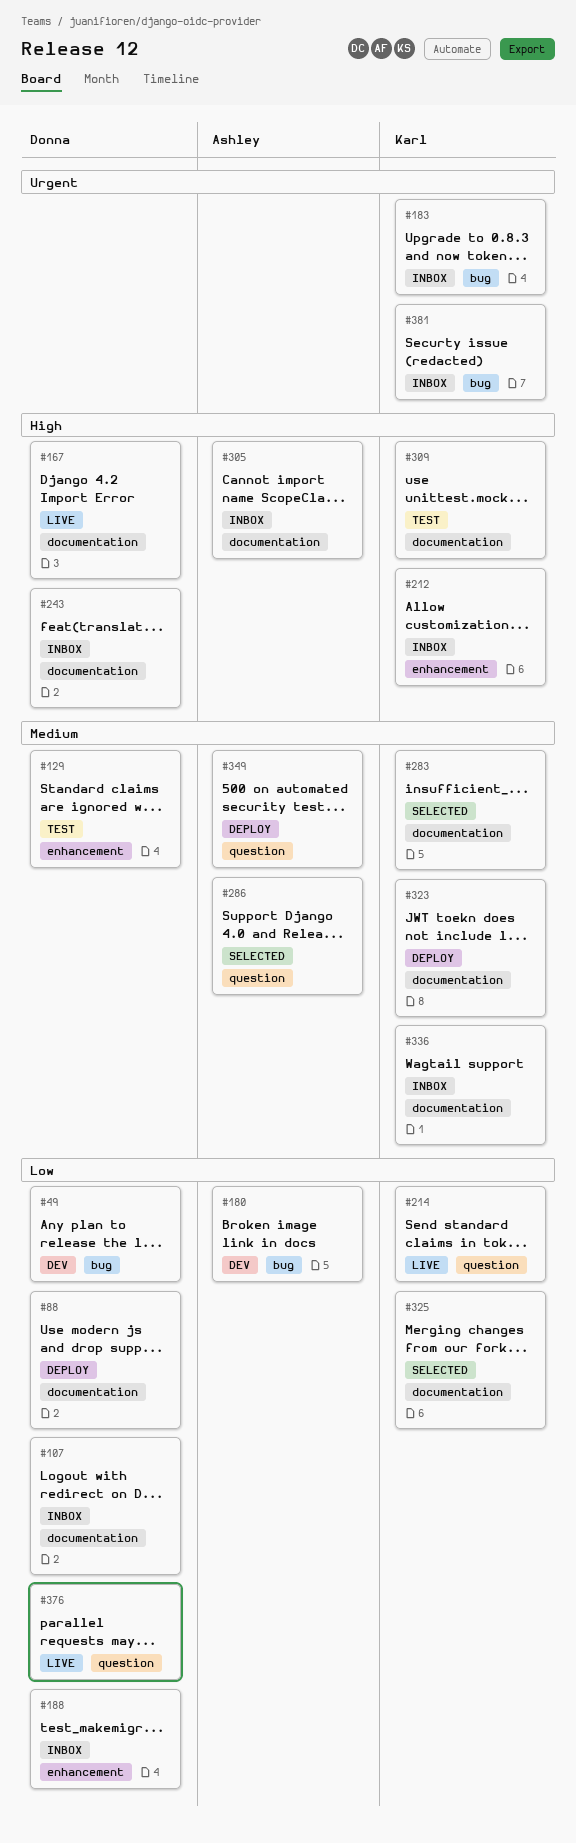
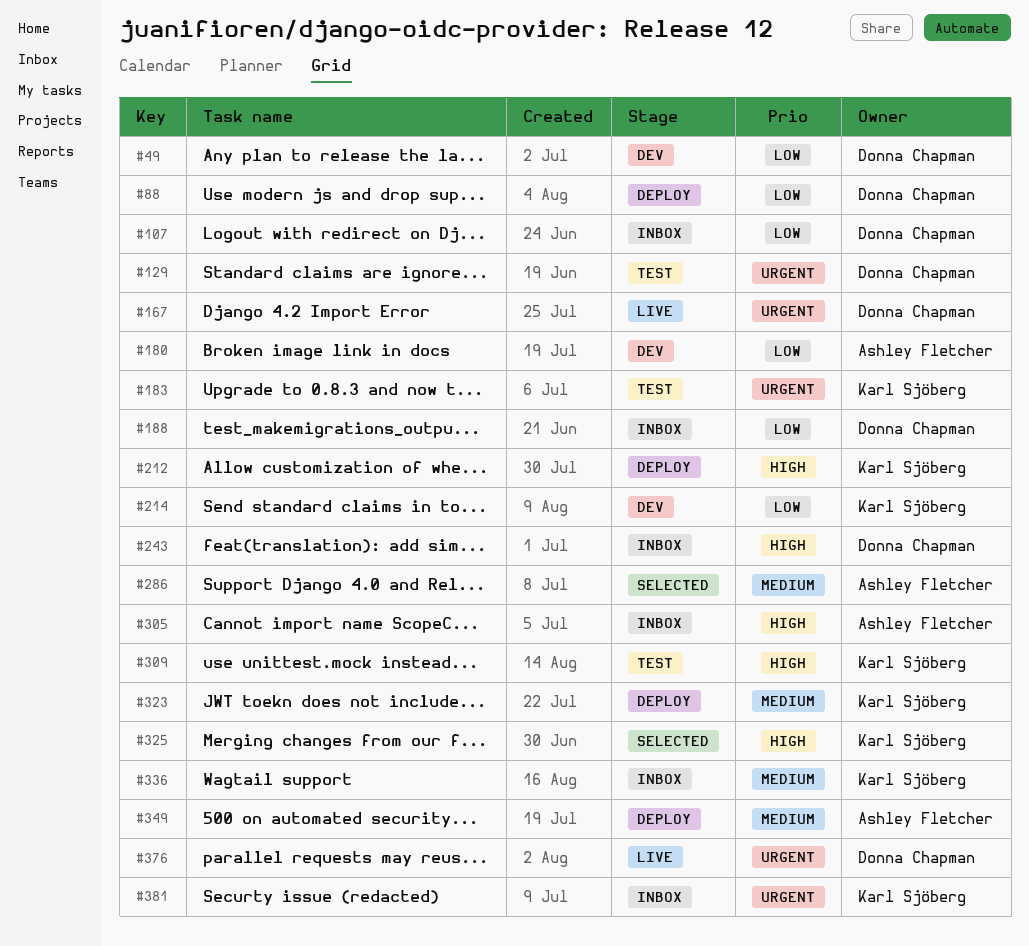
#129, priority: Medium -> Urgent
#167, priority: High -> Urgent
#183, status: Inbox -> Test
#212, status: Inbox -> Deploy
#214, status: Live -> Dev
#283: present -> none
#325, priority: Low -> High
#376, priority: Low -> Urgent

